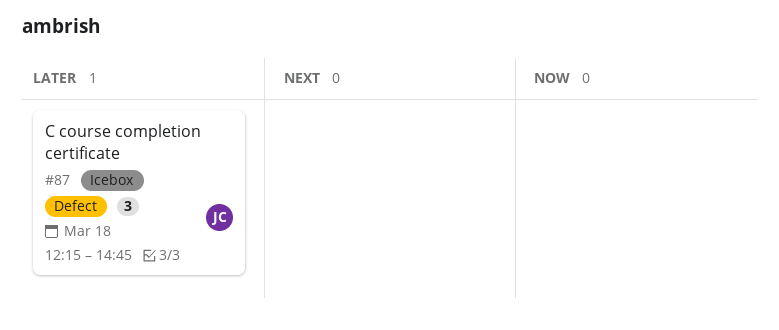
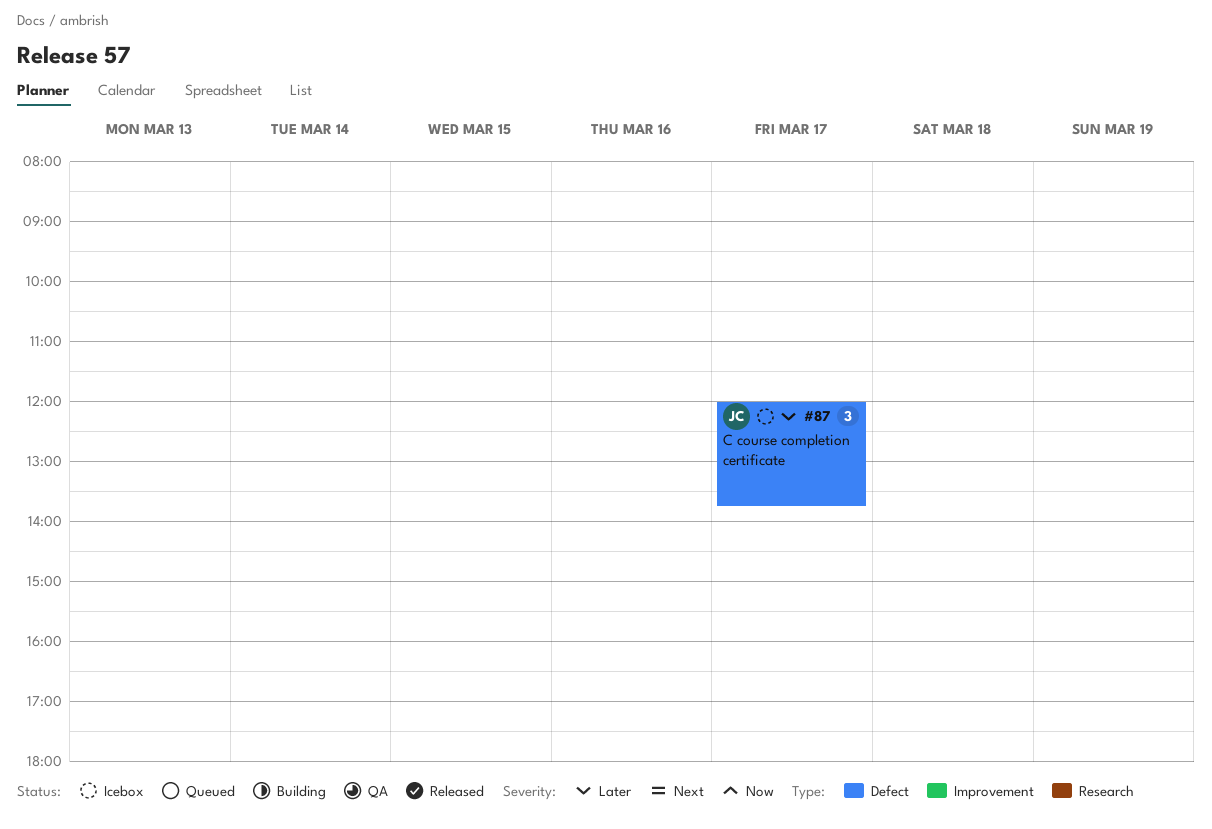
#87, day: Mar 18 -> Mar 17
#87, begins: 12:15 -> 12:00
#87, ends: 14:45 -> 13:45

